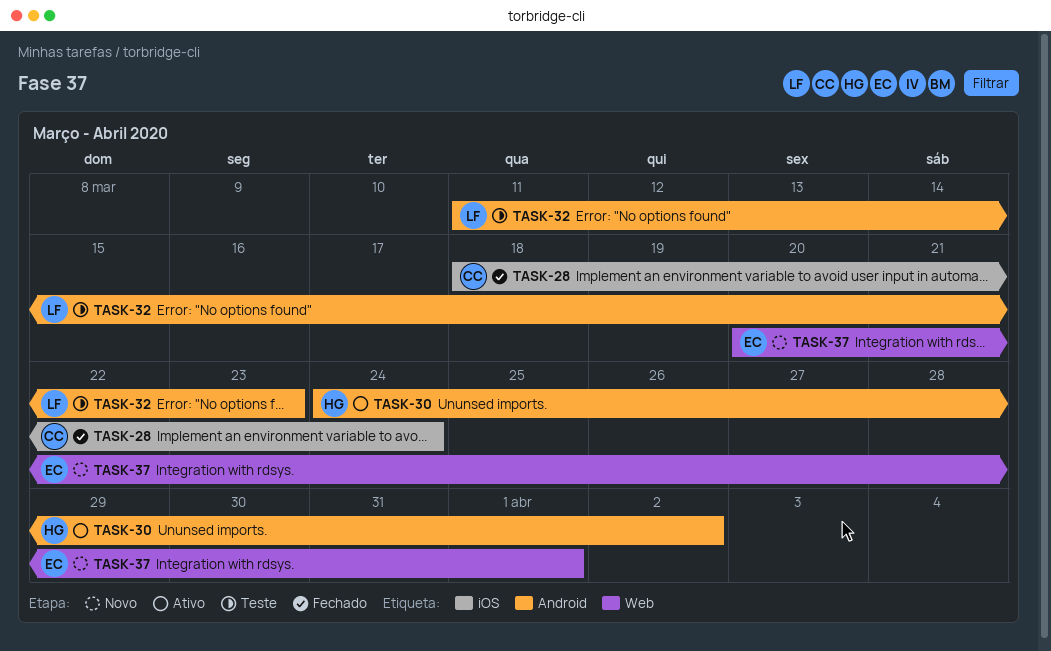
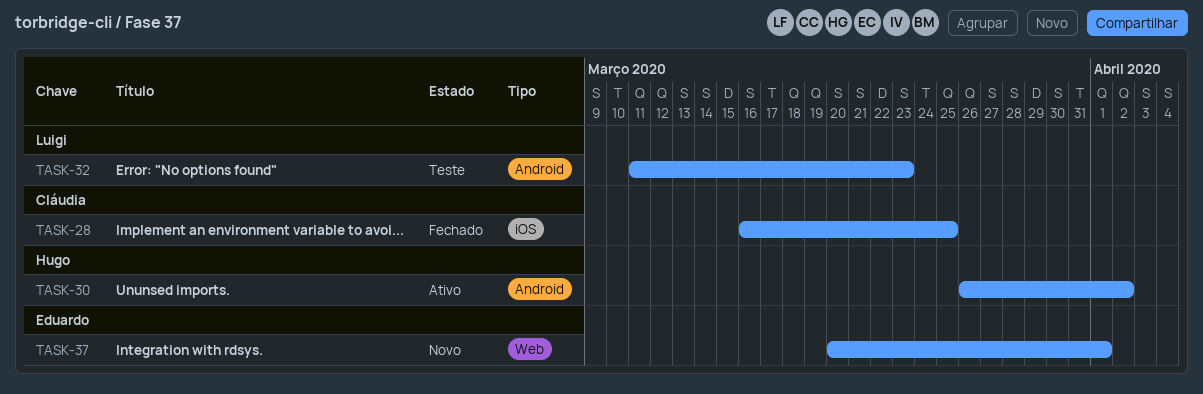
TASK-28, start: Mar 18 -> Mar 16
TASK-28, due: Mar 24 -> Mar 25
TASK-30, start: Mar 24 -> Mar 26

